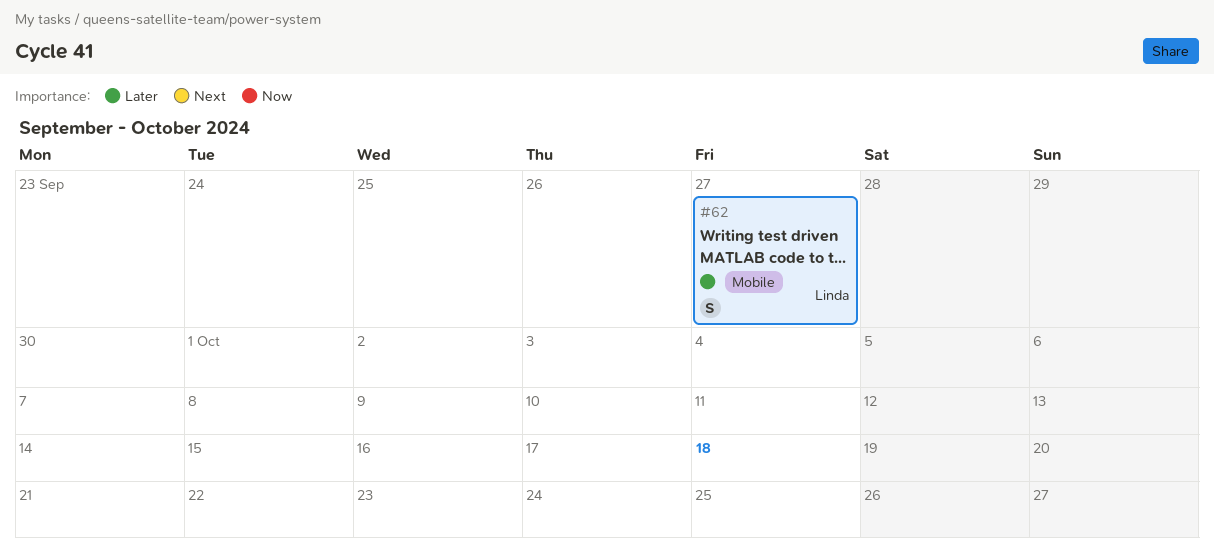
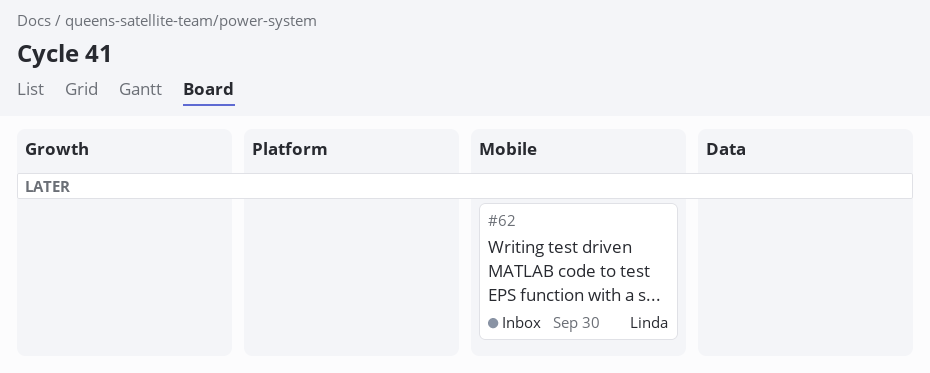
#62, due: Sep 27 -> Sep 30

